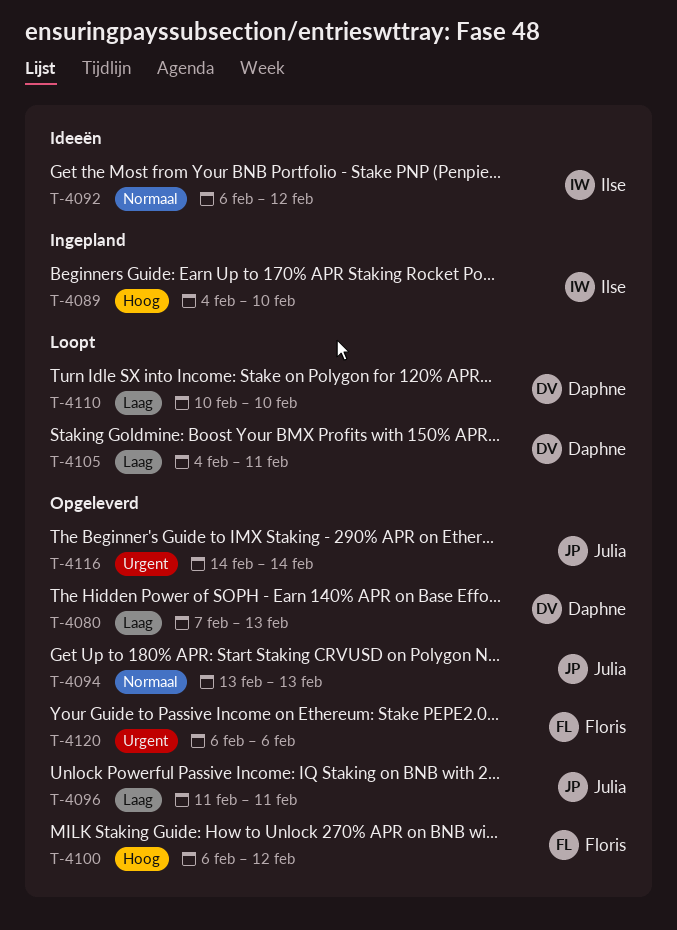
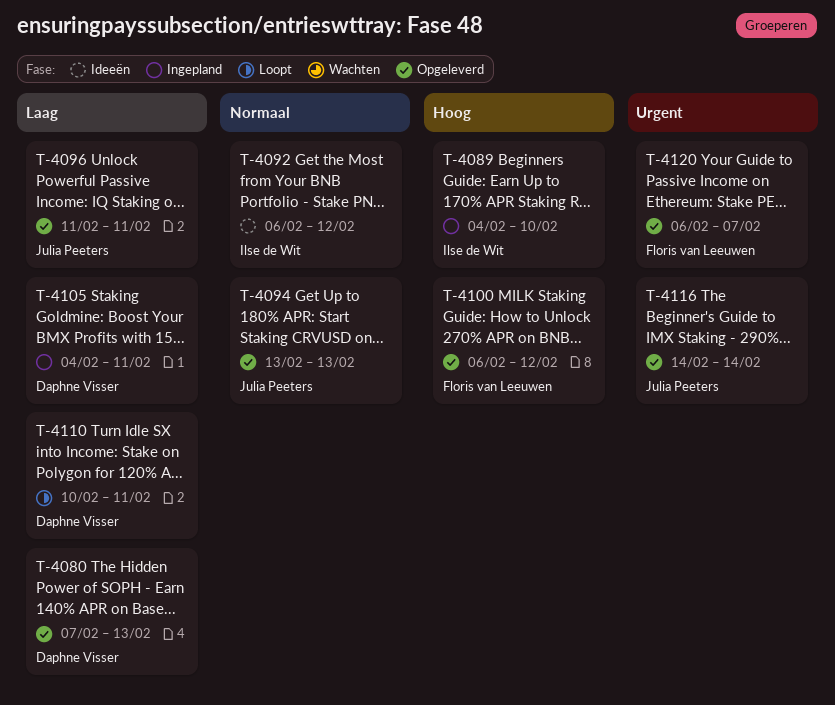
T-4105, status: Loopt -> Ingepland
T-4110, due: Feb 10 -> Feb 11
T-4120, due: Feb 6 -> Feb 7

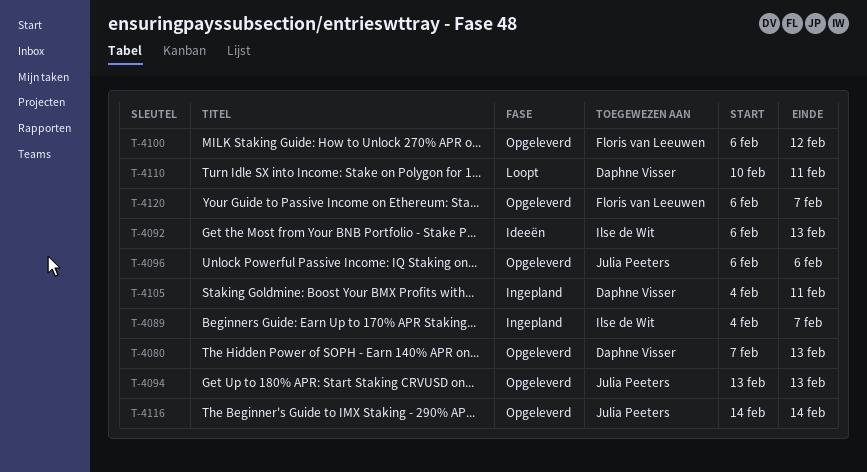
T-4089, due: Feb 10 -> Feb 7
T-4092, due: Feb 12 -> Feb 13
T-4096, start: Feb 11 -> Feb 6
T-4096, due: Feb 11 -> Feb 6

